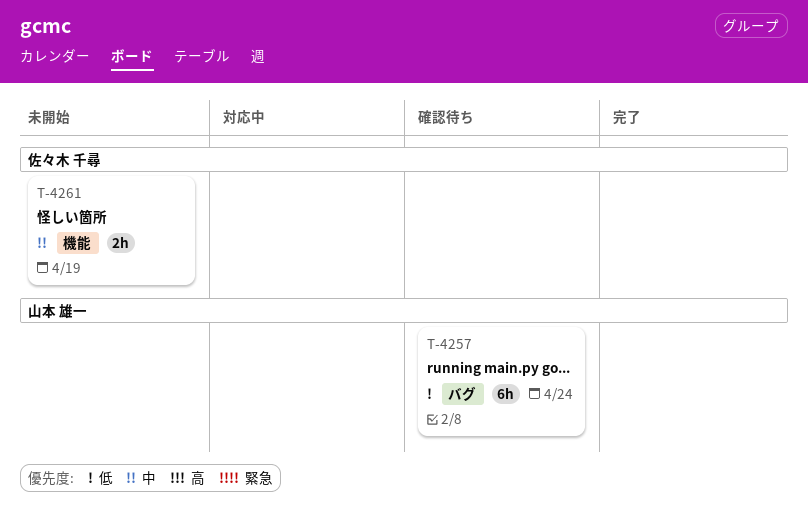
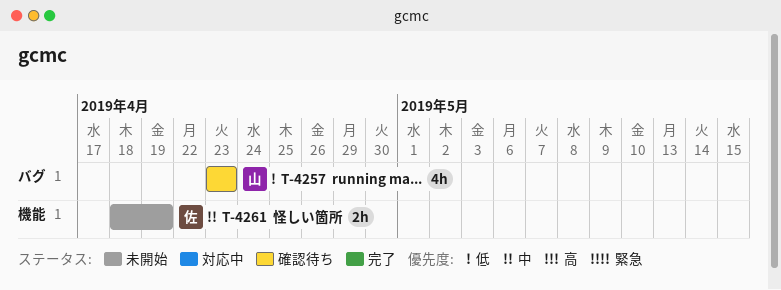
T-4257, estimate: 6h -> 4h
T-4257, due: Apr 24 -> Apr 23

